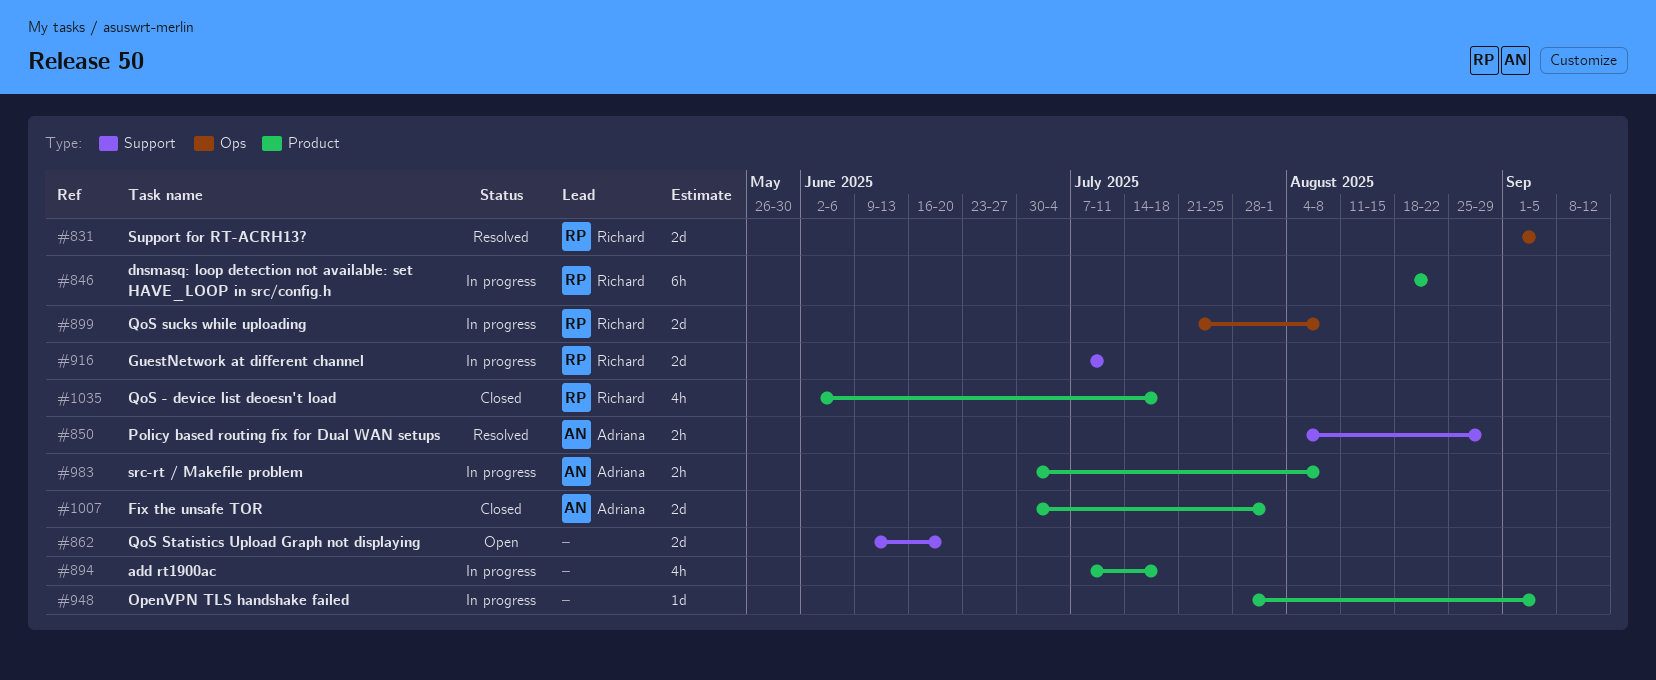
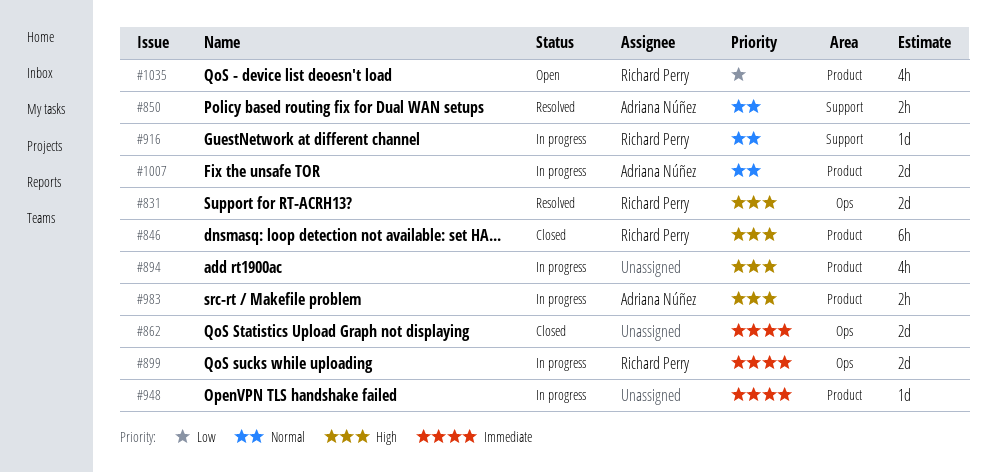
#846, status: In progress -> Closed
#862, status: Open -> Closed
#862, label: Support -> Ops
#916, estimate: 2d -> 1d
#1007, status: Closed -> In progress
#1035, status: Closed -> Open

